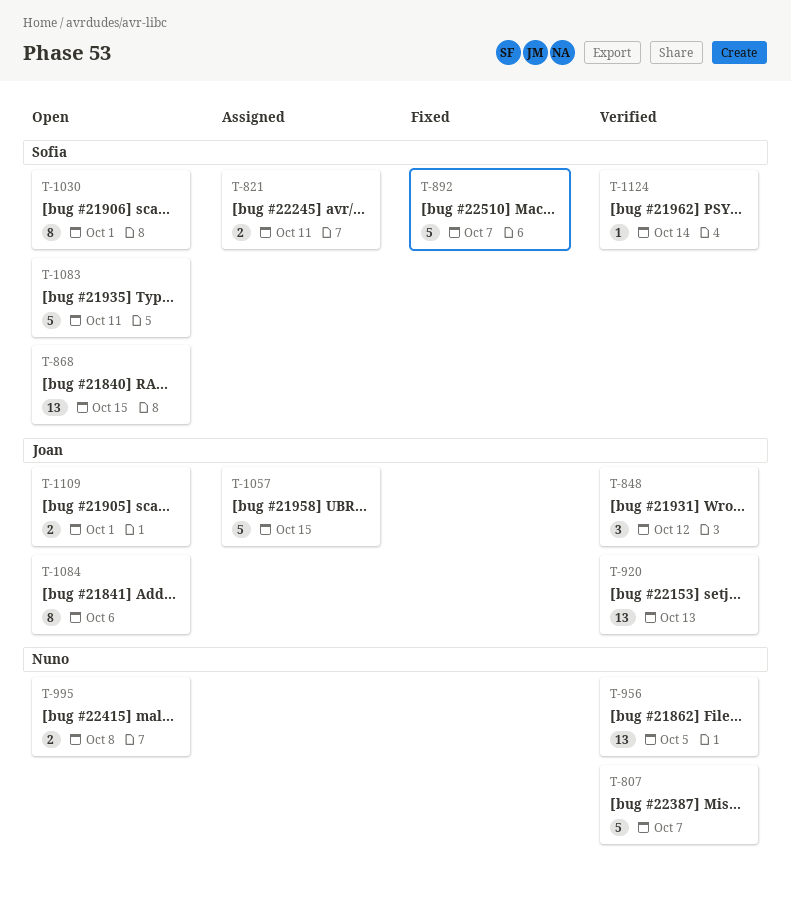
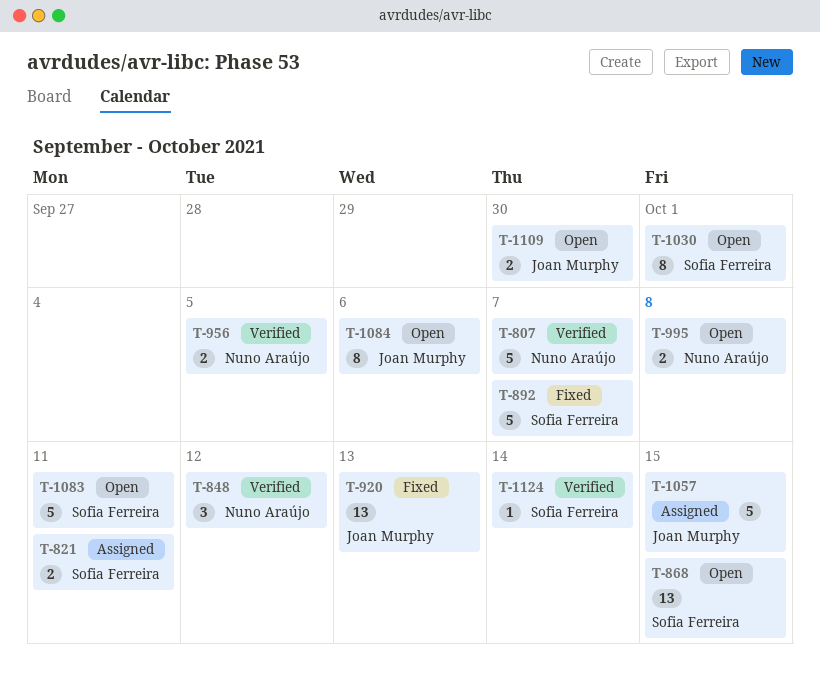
T-848, owner: Joan Murphy -> Nuno Araújo
T-920, status: Verified -> Fixed
T-956, estimate: 13 -> 2
T-1109, due: Oct 1 -> Sep 30

